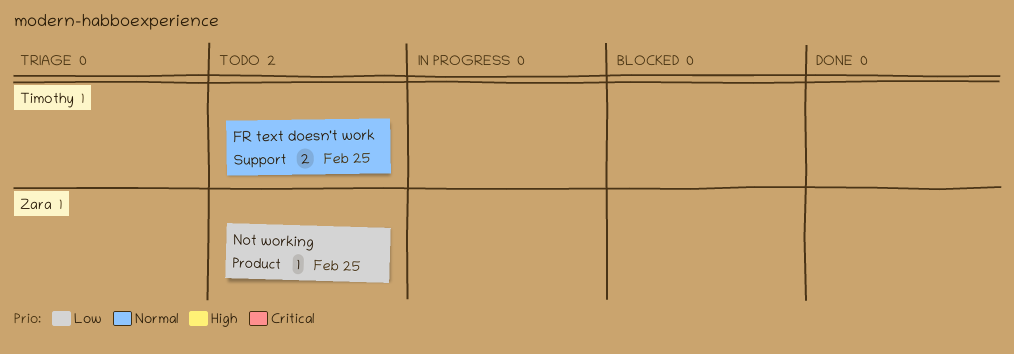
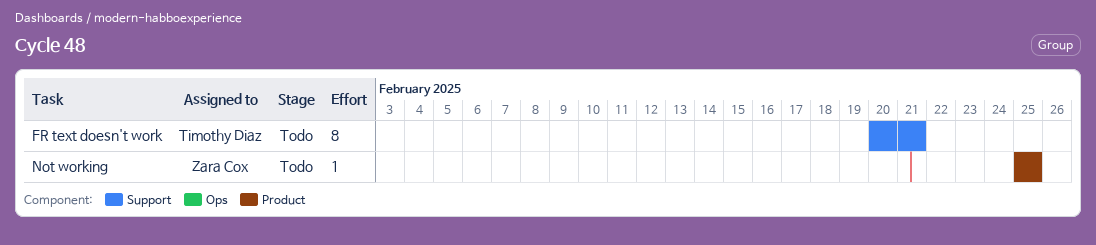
FR text doesn't work, estimate: 2 -> 8
FR text doesn't work, due: Feb 25 -> Feb 21

